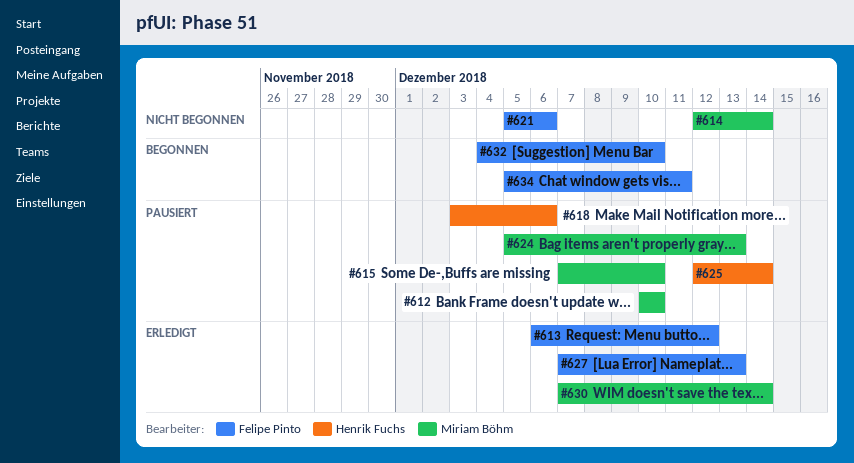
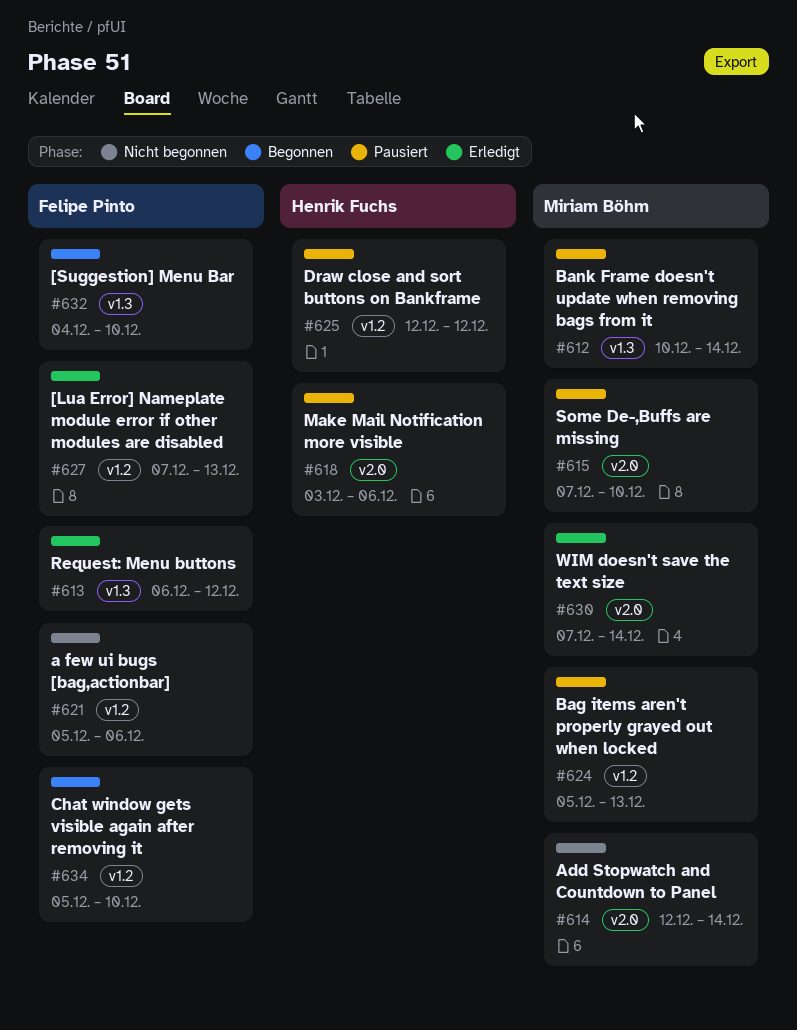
#612, due: Dec 10 -> Dec 14
#625, due: Dec 14 -> Dec 12
#634, due: Dec 11 -> Dec 10

